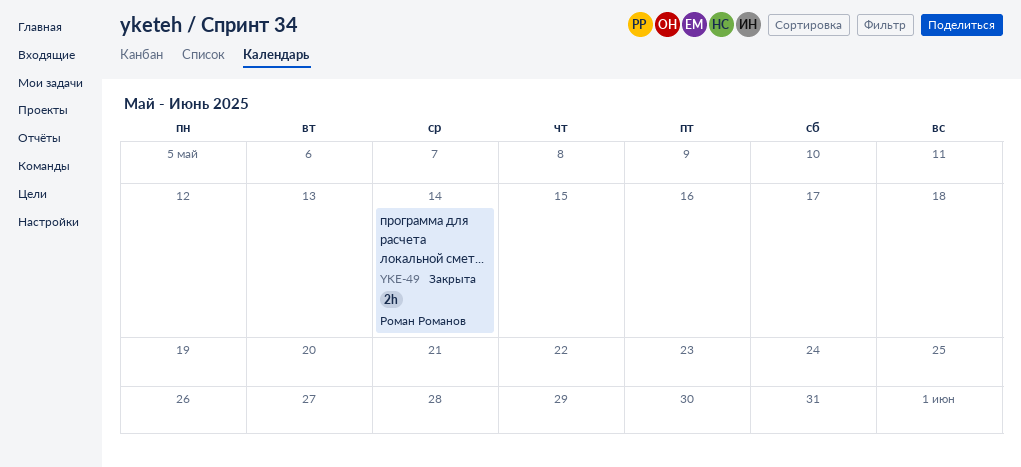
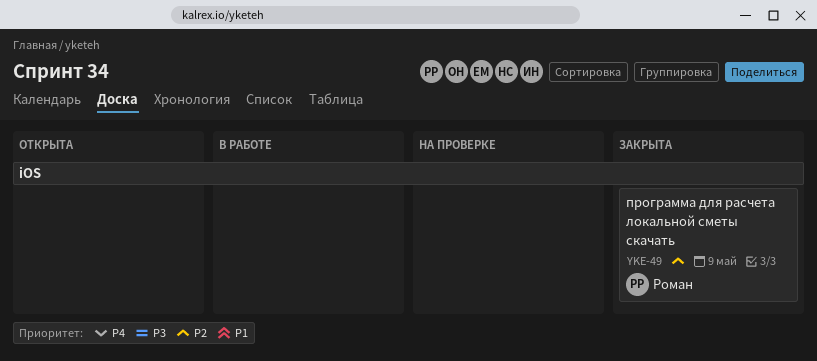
YKE-49, due: May 14 -> May 9

